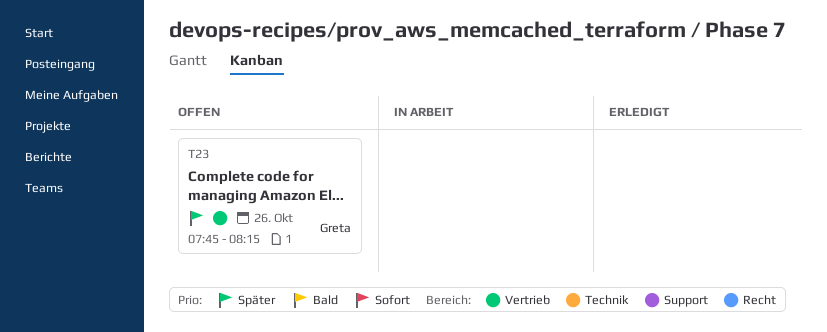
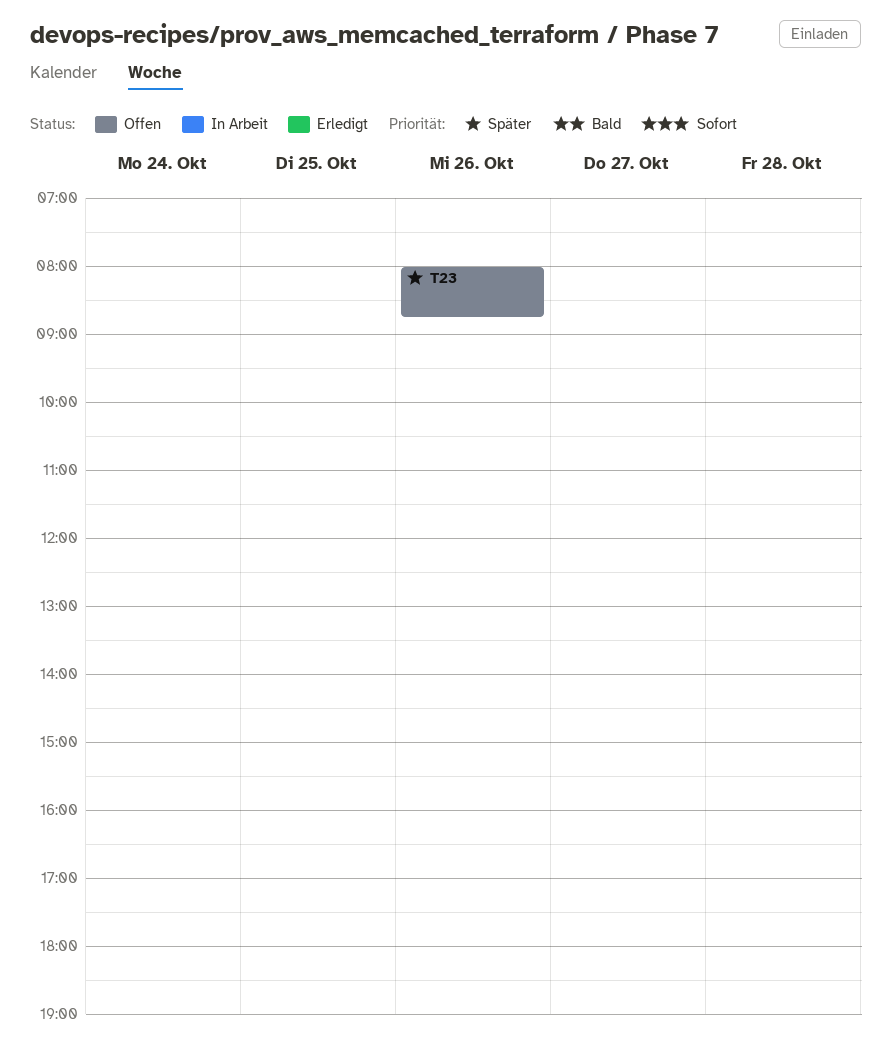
T23, begins: 07:45 -> 08:00
T23, ends: 08:15 -> 08:45

